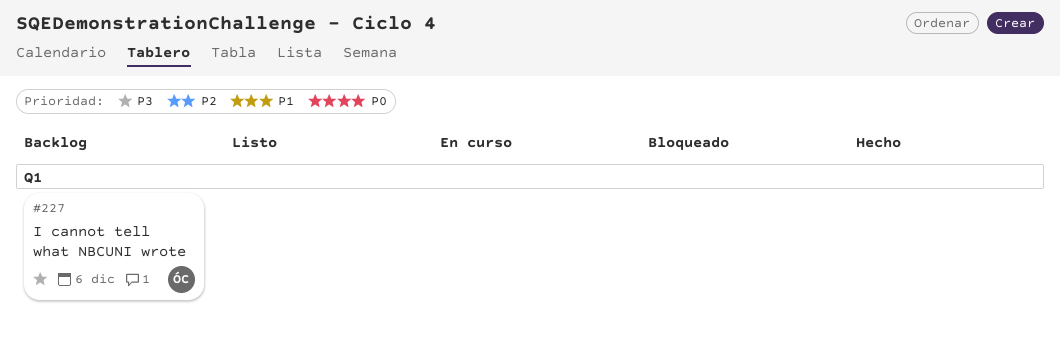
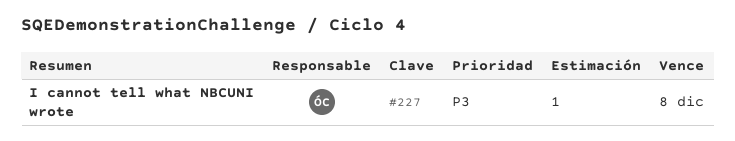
#227, due: Dec 6 -> Dec 8

